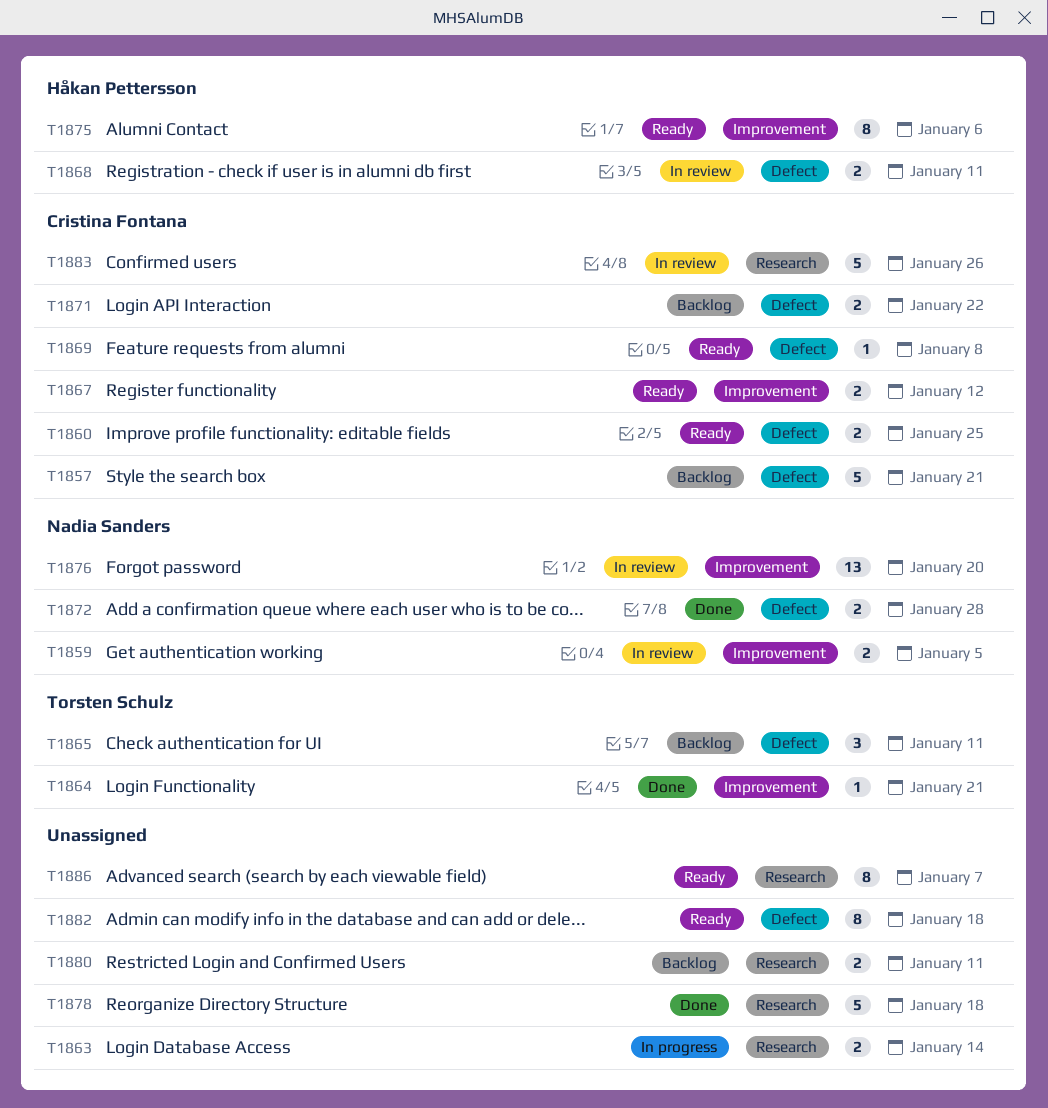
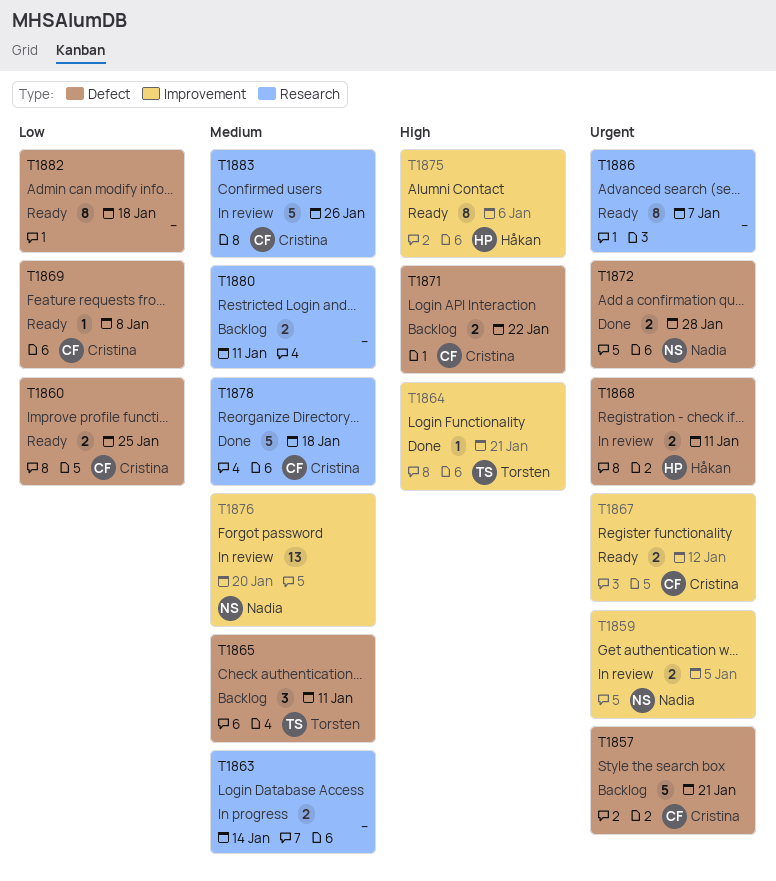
T1878, owner: none -> Cristina Fontana

